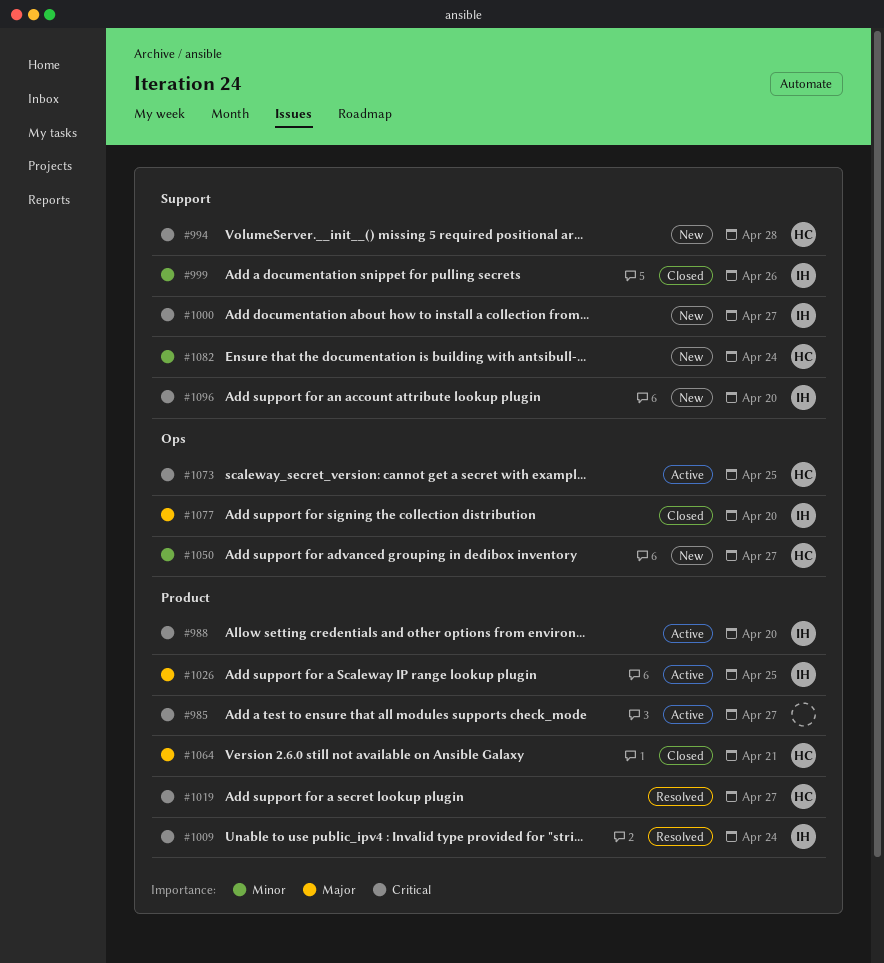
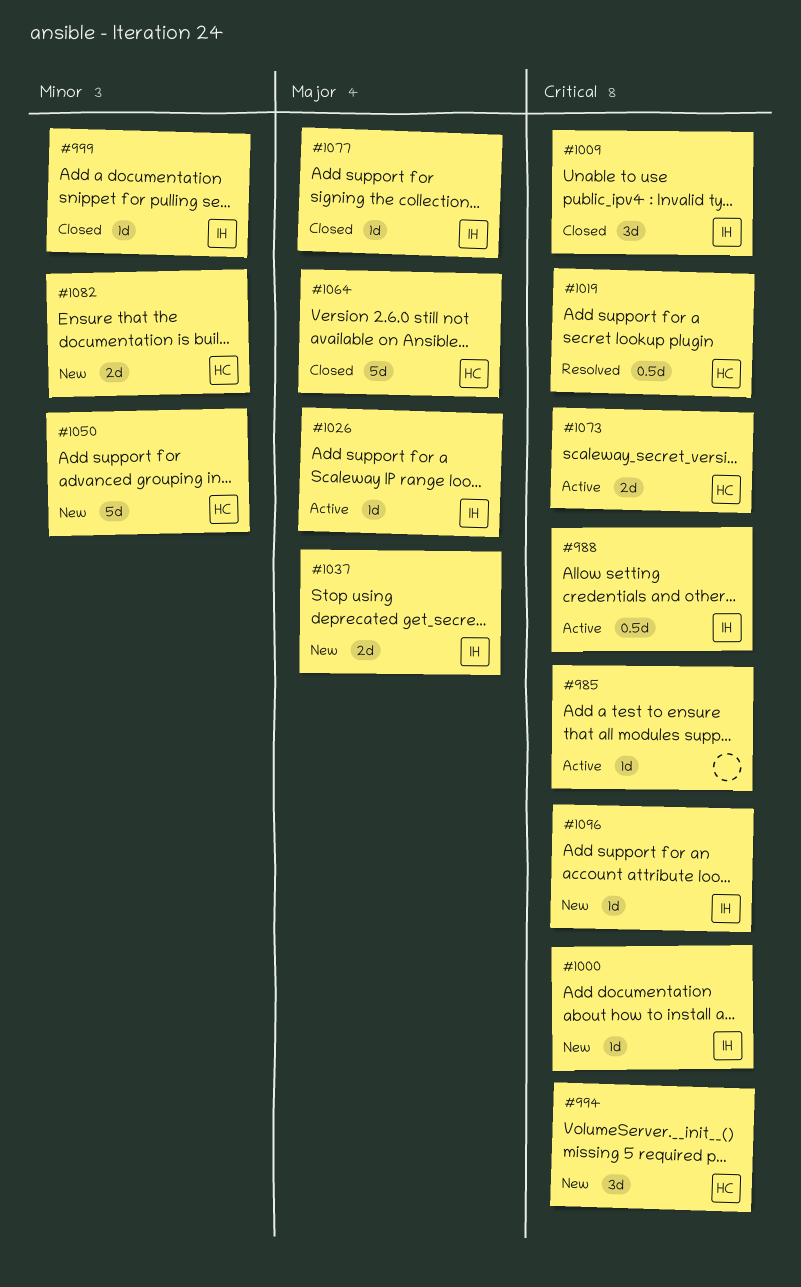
#1009, status: Resolved -> Closed
#1037: none -> present

